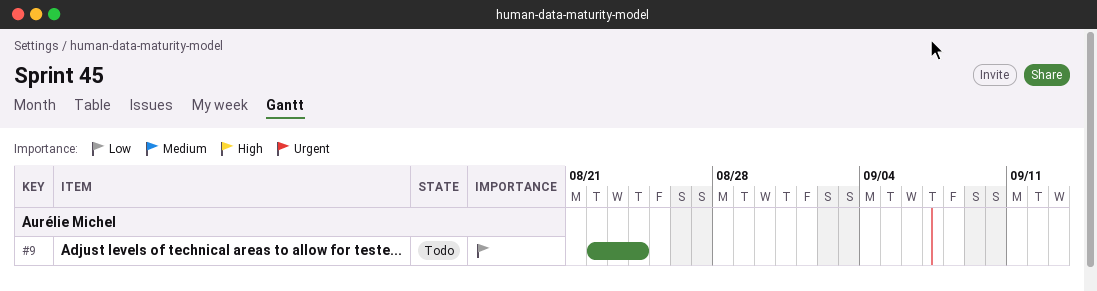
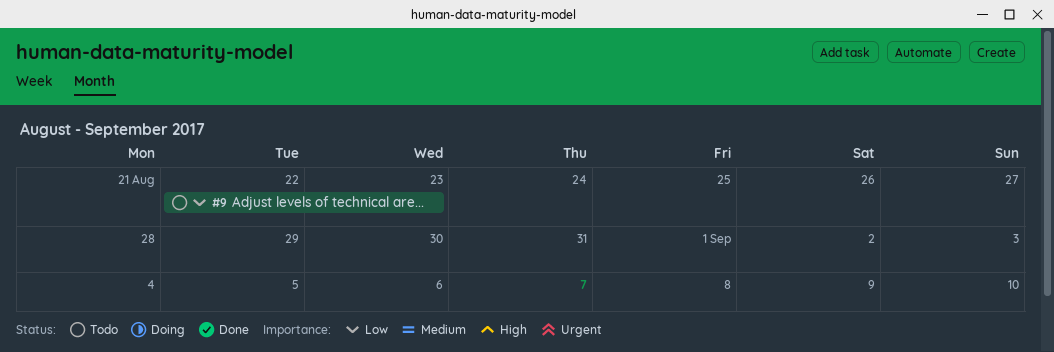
#9, due: Aug 24 -> Aug 23

